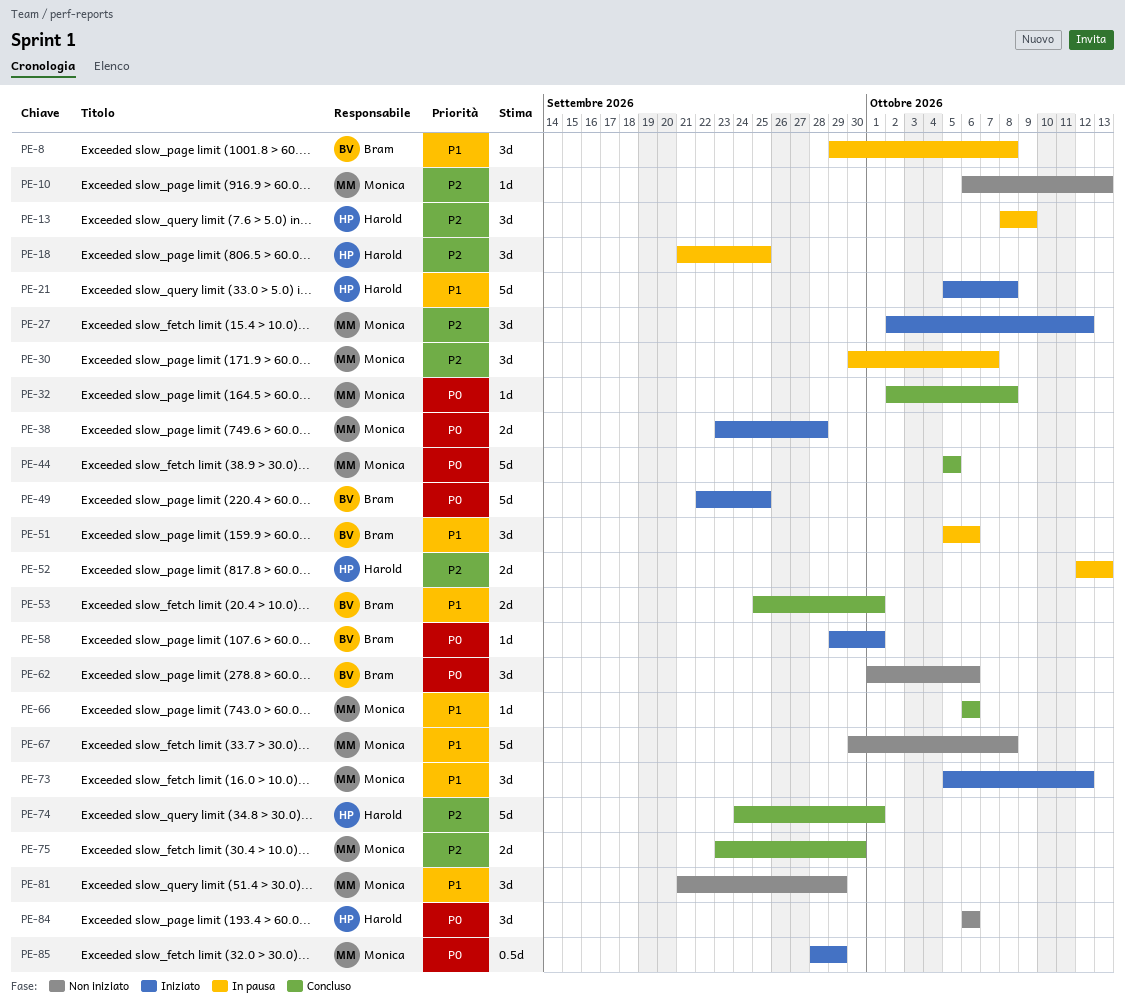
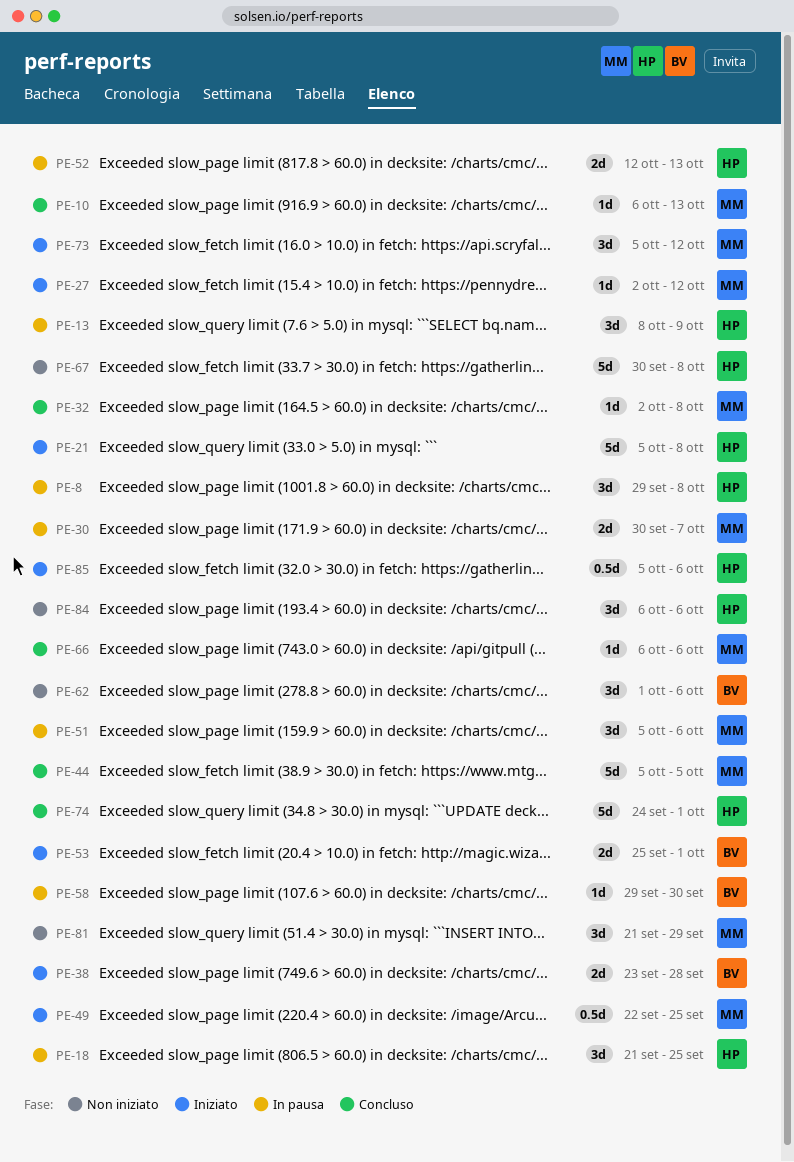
PE-8, owner: Bram -> Harold
PE-10, status: Non iniziato -> Concluso
PE-27, estimate: 3d -> 1d
PE-30, estimate: 3d -> 2d
PE-38, owner: Monica -> Bram
PE-49, owner: Bram -> Monica
PE-49, estimate: 5d -> 0.5d
PE-51, owner: Bram -> Monica
PE-53, status: Concluso -> Iniziato
PE-58, status: Iniziato -> In pausa
PE-58, due: Oct 1 -> Sep 30
PE-67, owner: Monica -> Harold
PE-75: present -> none
PE-85, owner: Monica -> Harold
PE-85, start: Sep 28 -> Oct 5
PE-85, due: Sep 29 -> Oct 6

